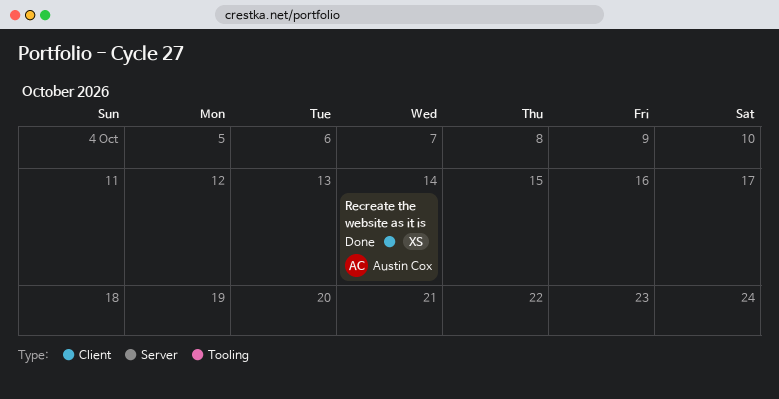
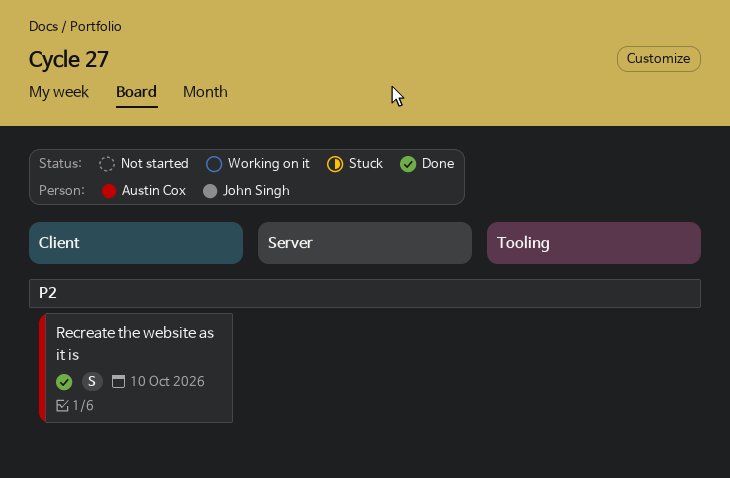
Recreate the website as it is, estimate: XS -> S
Recreate the website as it is, due: Oct 14 -> Oct 10

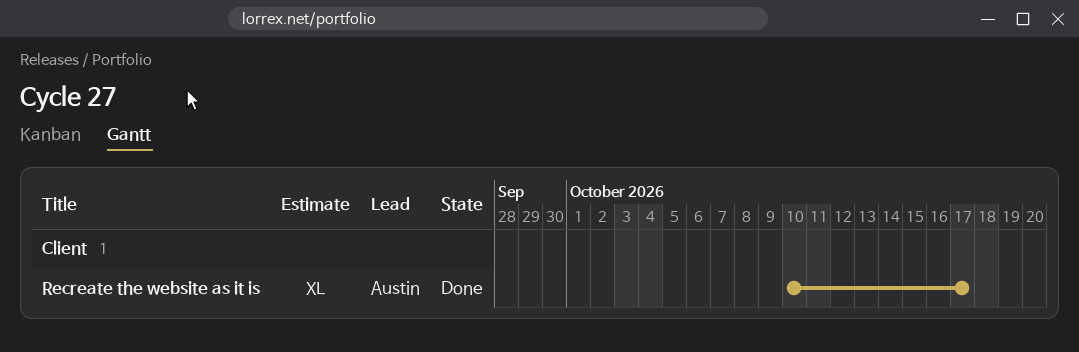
Recreate the website as it is, estimate: S -> XL
Recreate the website as it is, due: Oct 10 -> Oct 17

